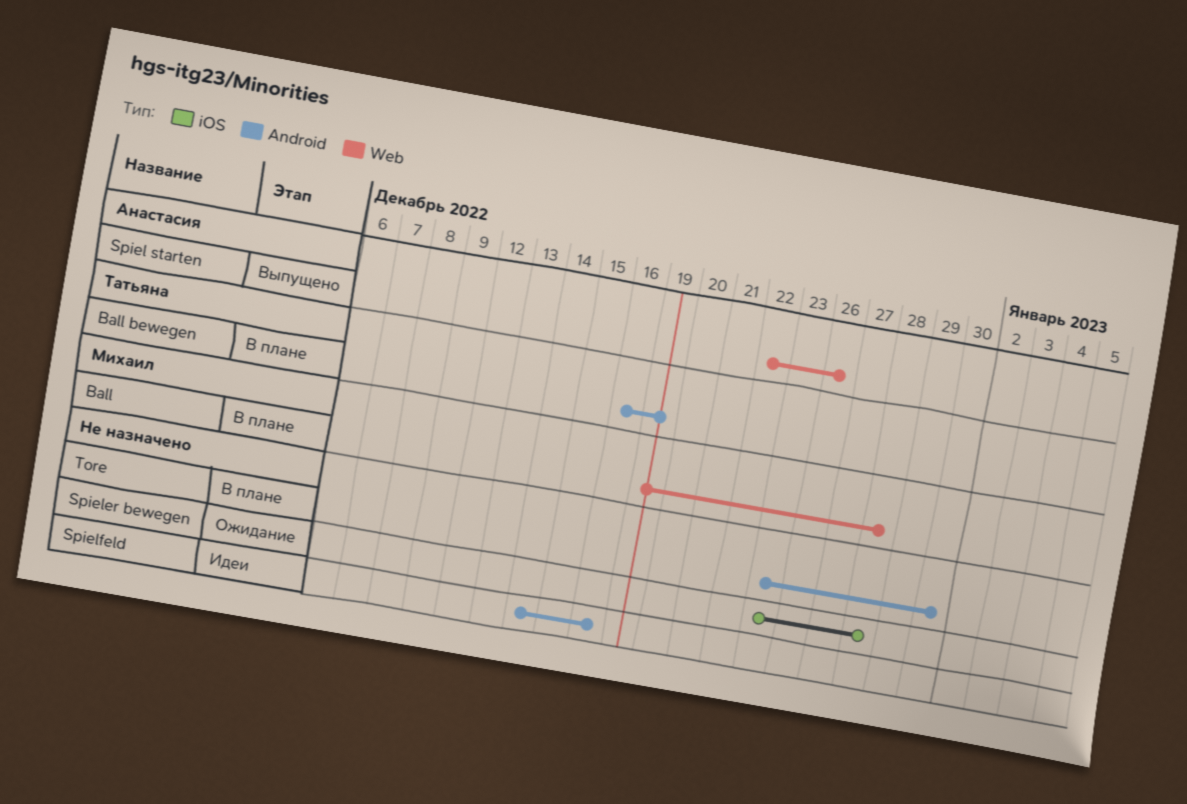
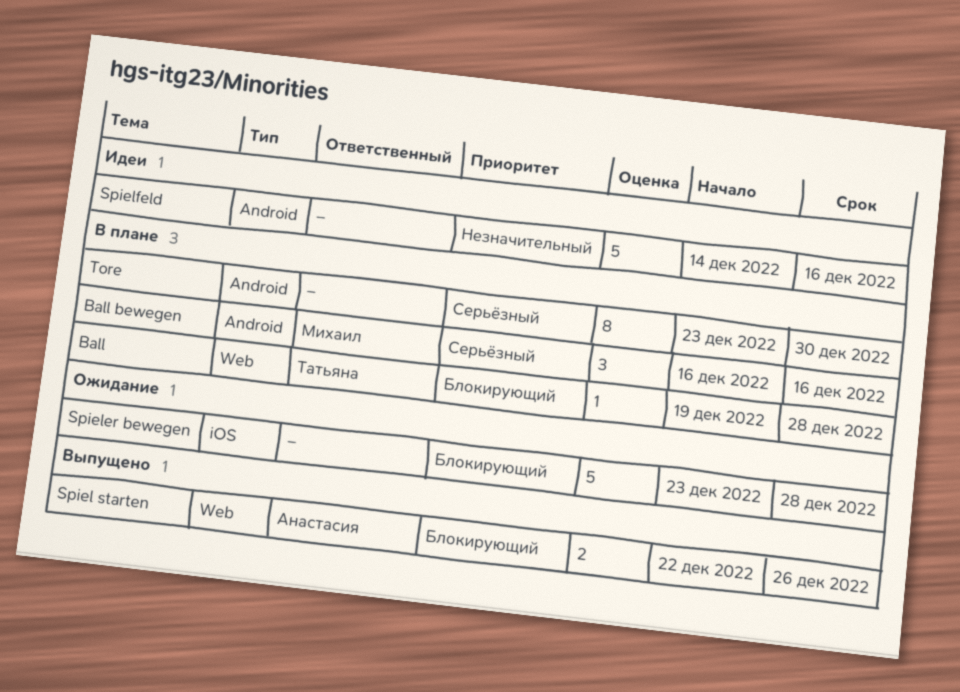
Ball, owner: Михаил -> Татьяна
Ball bewegen, owner: Татьяна -> Михаил
Ball bewegen, due: Dec 19 -> Dec 16

